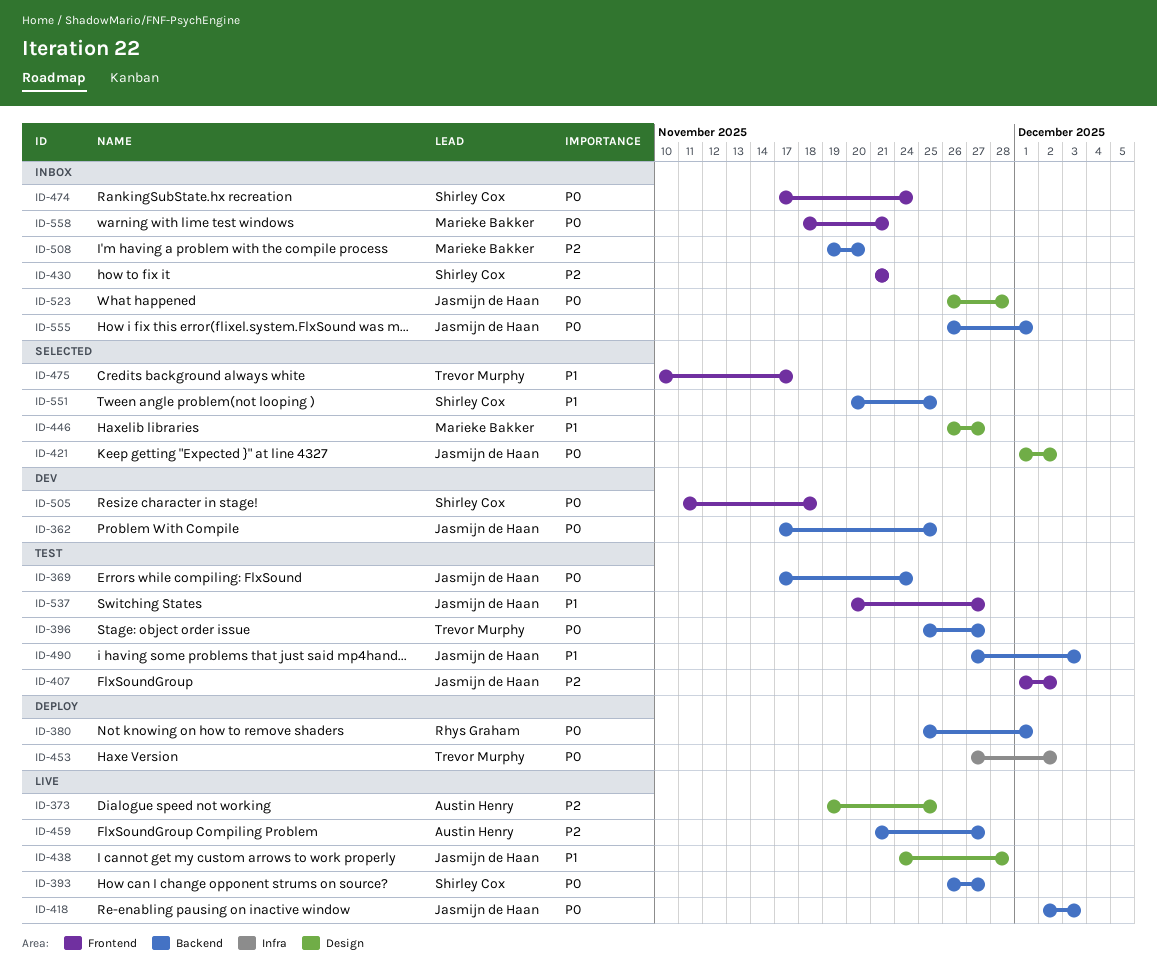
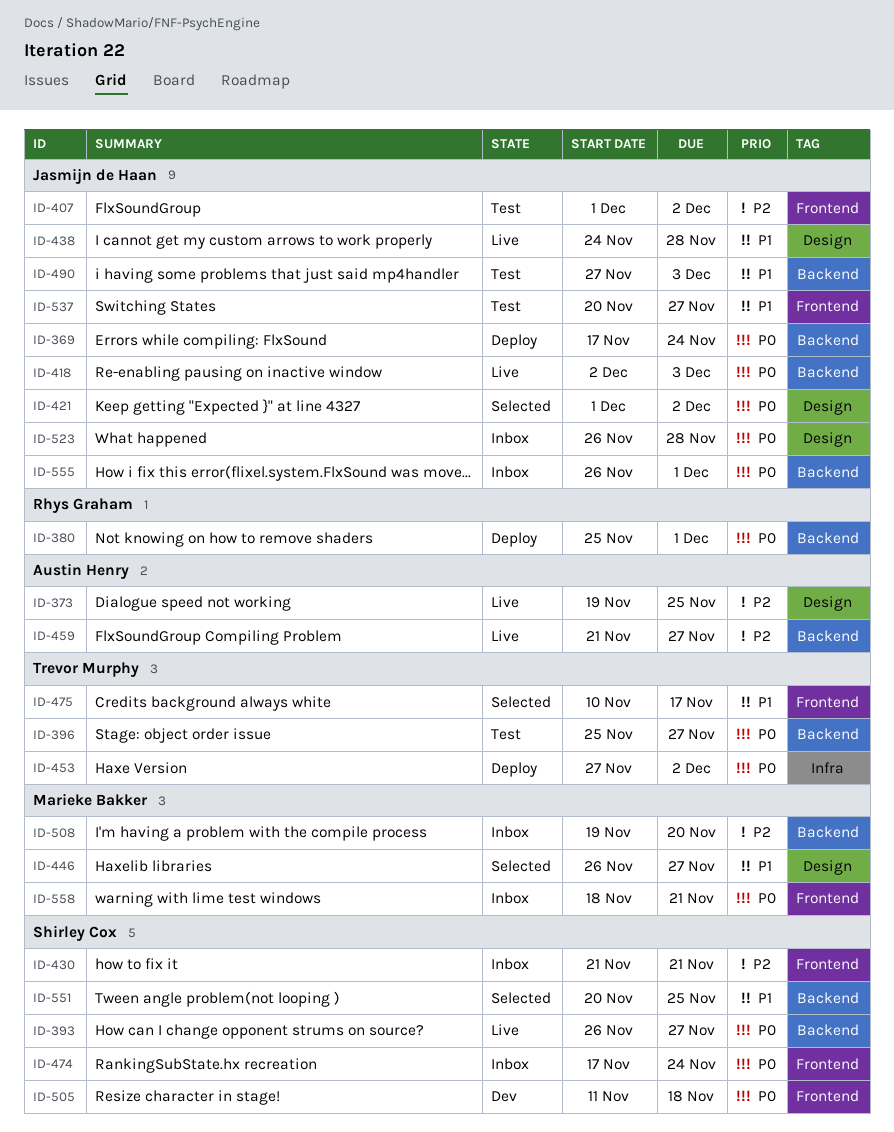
ID-362: present -> none
ID-369, status: Test -> Deploy

